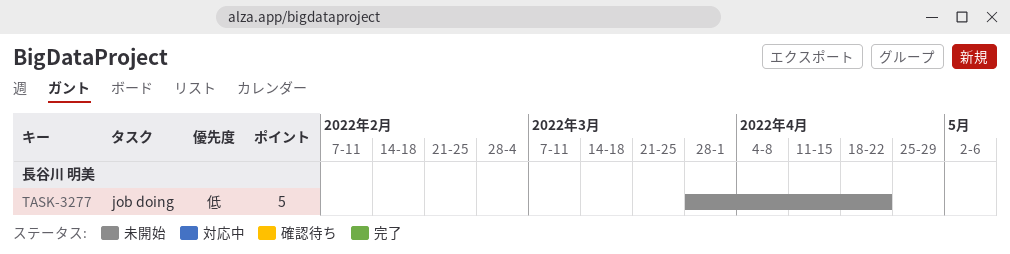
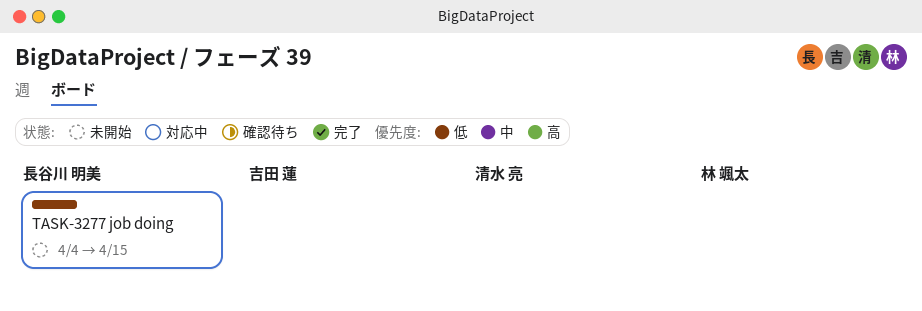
TASK-3277, start: Mar 28 -> Apr 4
TASK-3277, due: Apr 22 -> Apr 15

